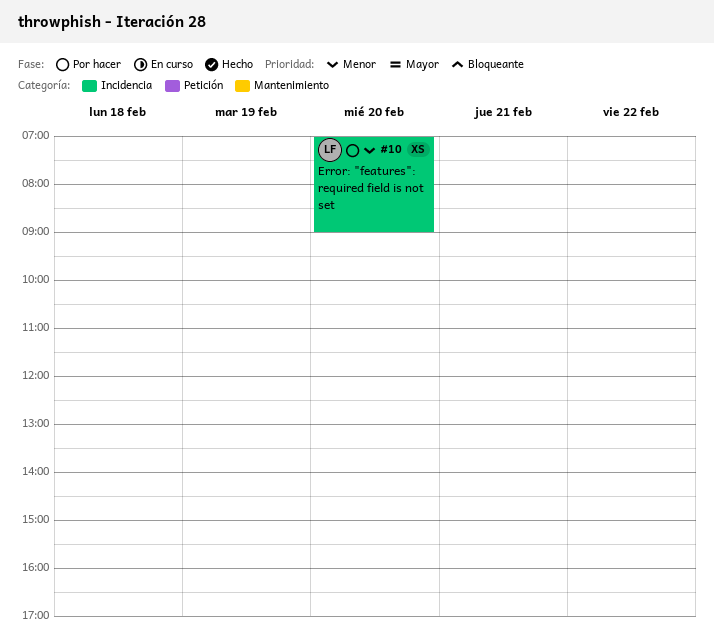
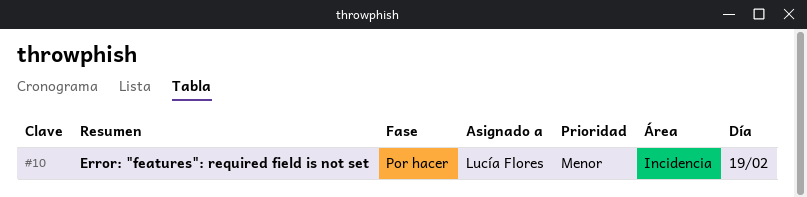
#10, day: Feb 20 -> Feb 19

